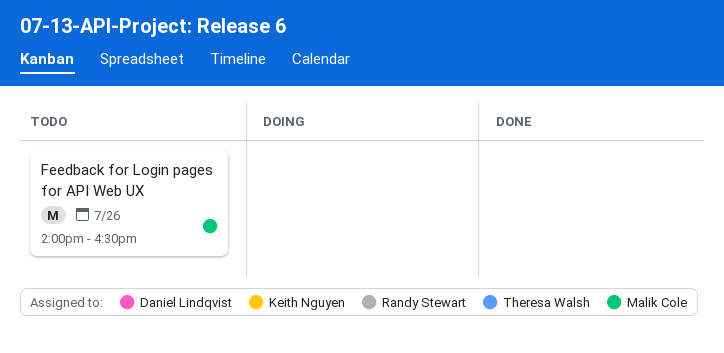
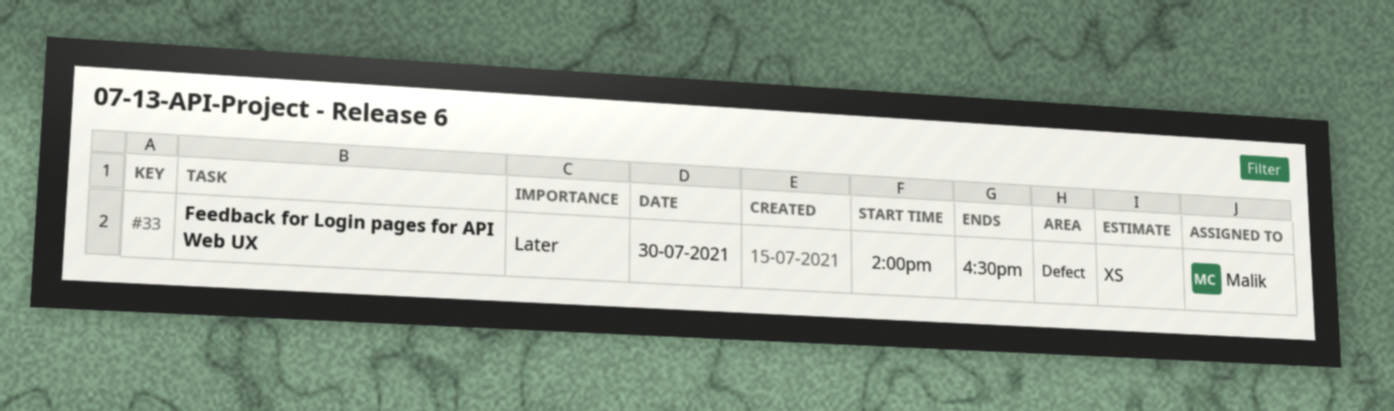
Feedback for Login pages for API Web UX, estimate: M -> XS
Feedback for Login pages for API Web UX, day: Jul 26 -> Jul 30

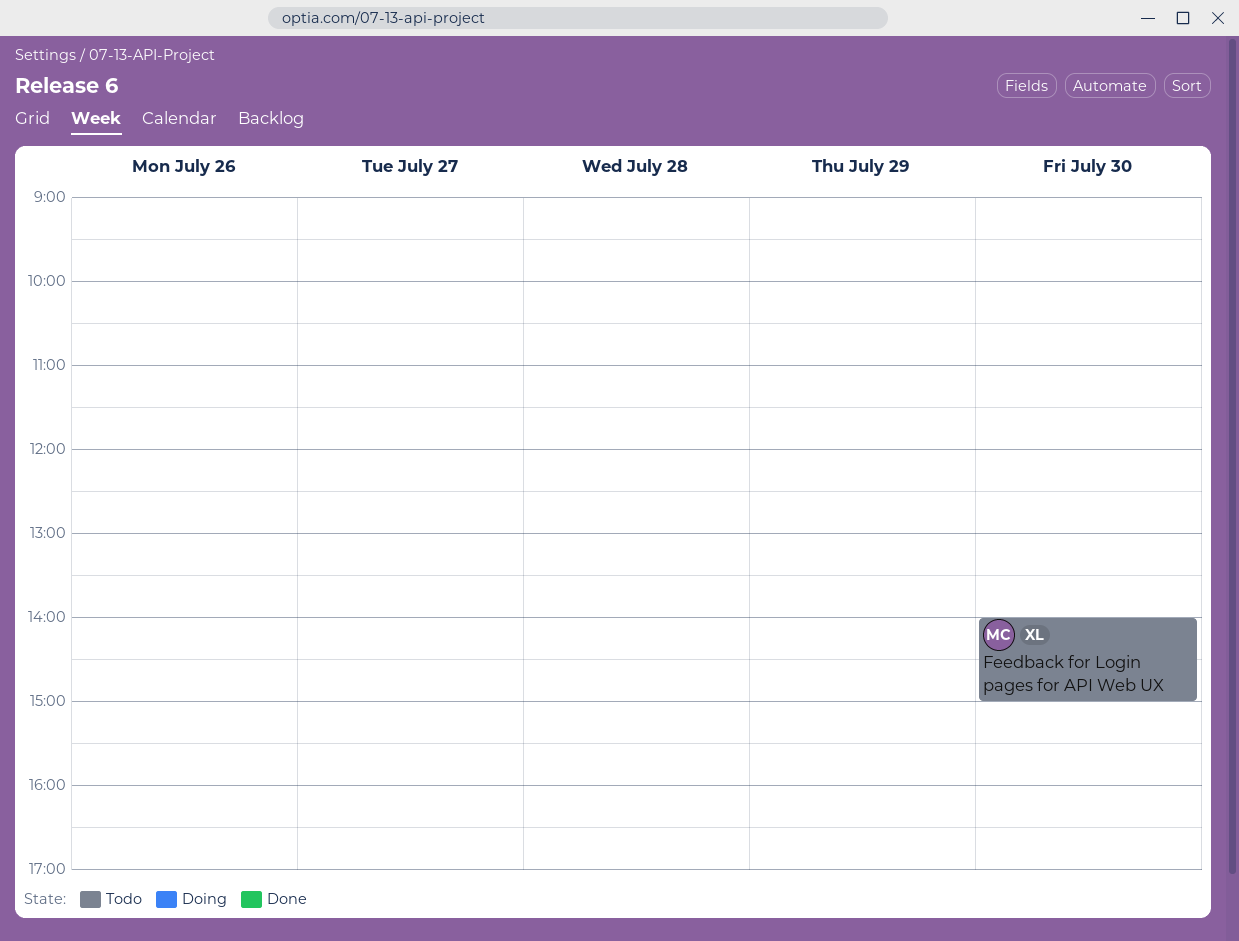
Feedback for Login pages for API Web UX, estimate: XS -> XL
Feedback for Login pages for API Web UX, ends: 16:30 -> 15:00

